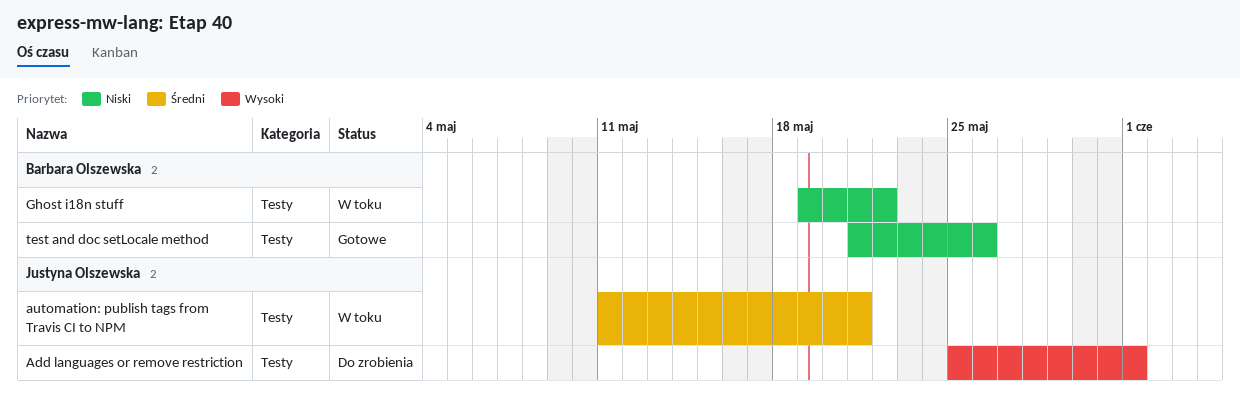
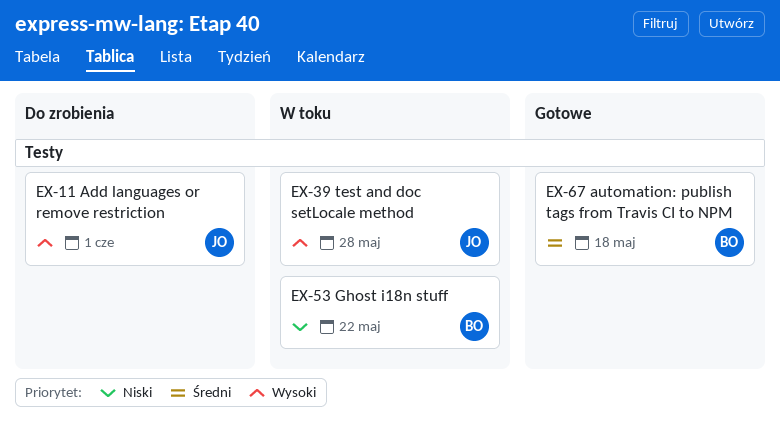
automation: publish tags from Travis CI to NPM, status: W toku -> Gotowe
automation: publish tags from Travis CI to NPM, owner: Justyna Olszewska -> Barbara Olszewska
automation: publish tags from Travis CI to NPM, due: May 21 -> May 18
test and doc setLocale method, status: Gotowe -> W toku
test and doc setLocale method, owner: Barbara Olszewska -> Justyna Olszewska
test and doc setLocale method, priority: Niski -> Wysoki
test and doc setLocale method, due: May 26 -> May 28

